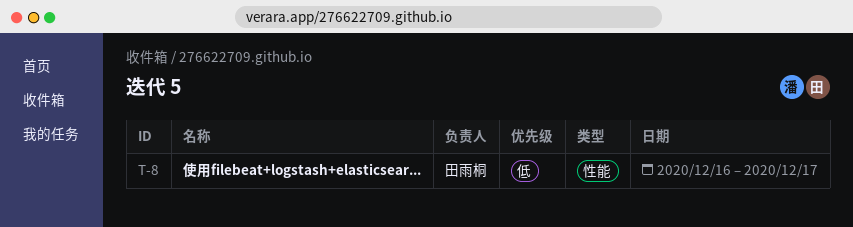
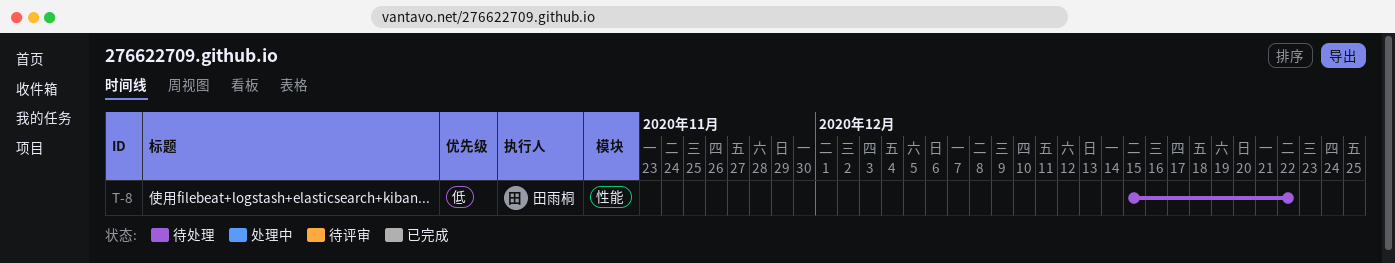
T-8, start: Dec 16 -> Dec 15
T-8, due: Dec 17 -> Dec 22

